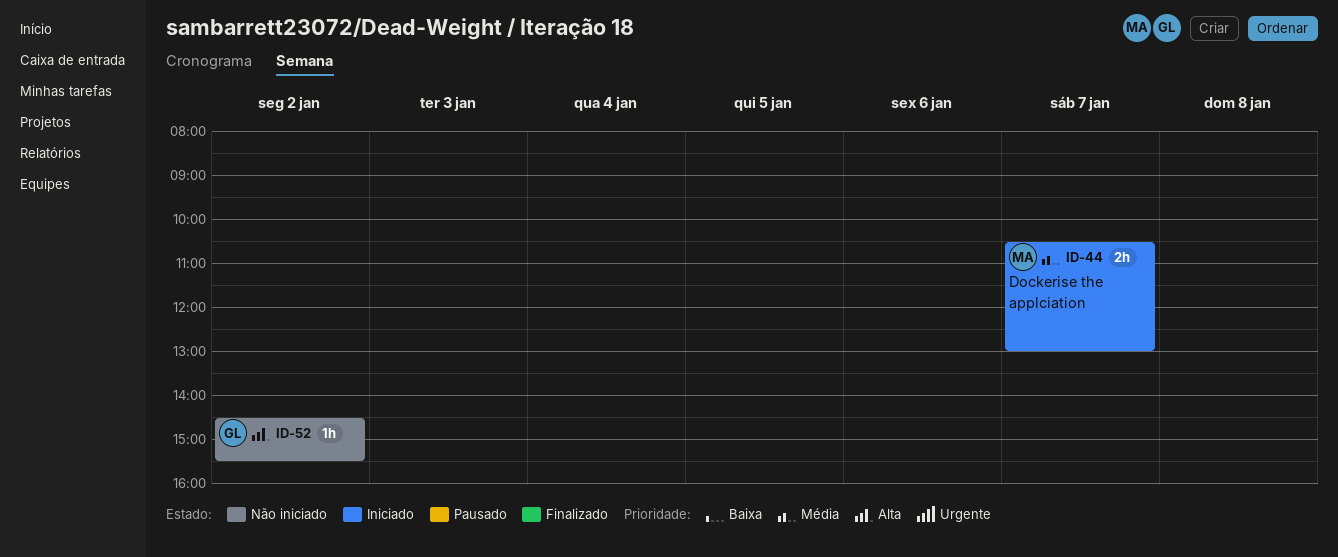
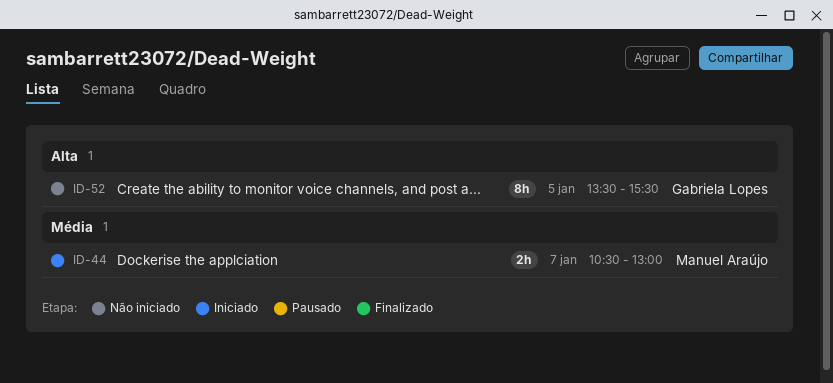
ID-52, estimate: 1h -> 8h
ID-52, day: Jan 2 -> Jan 5
ID-52, begins: 14:30 -> 13:30

